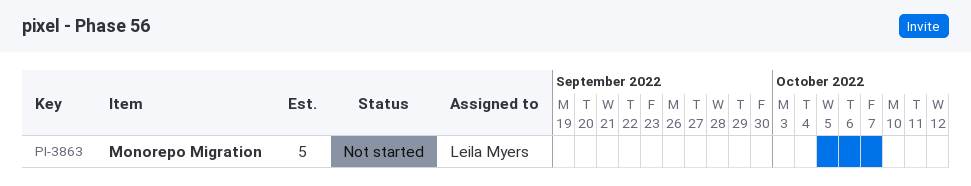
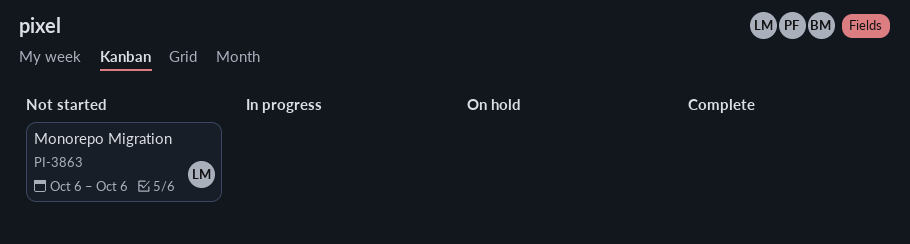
PI-3863, start: Oct 5 -> Oct 6
PI-3863, due: Oct 7 -> Oct 6

